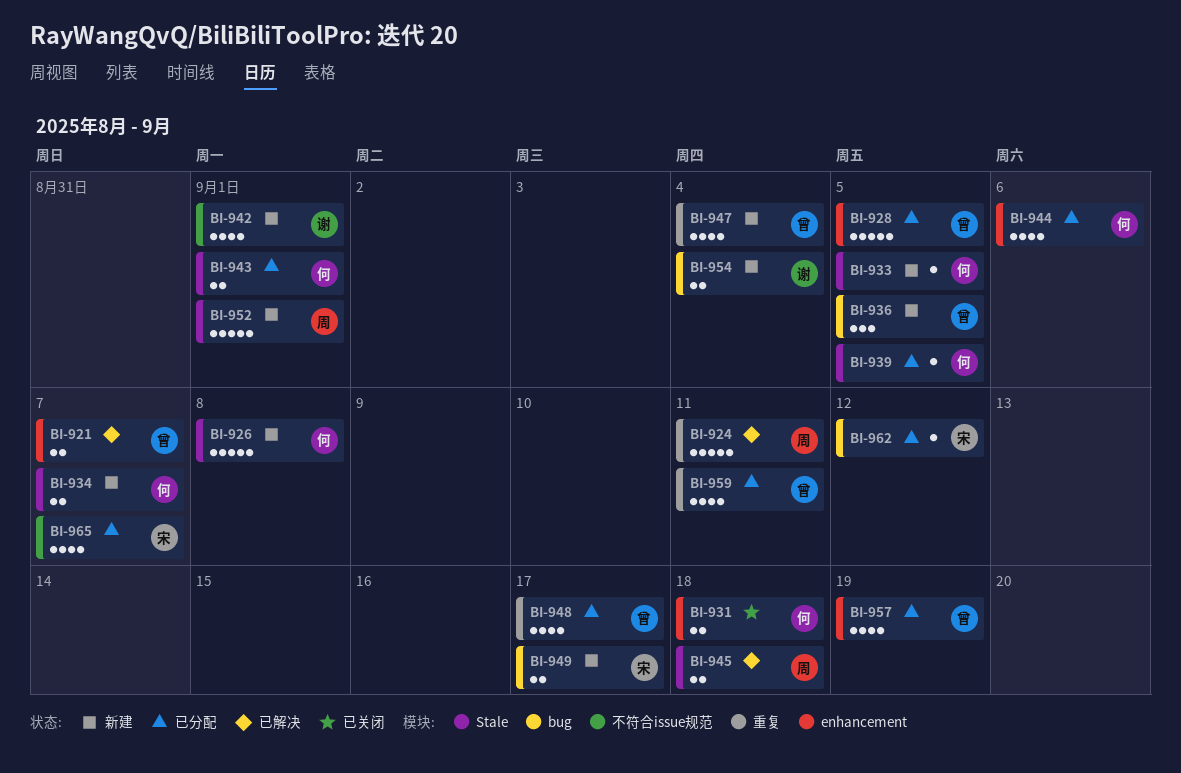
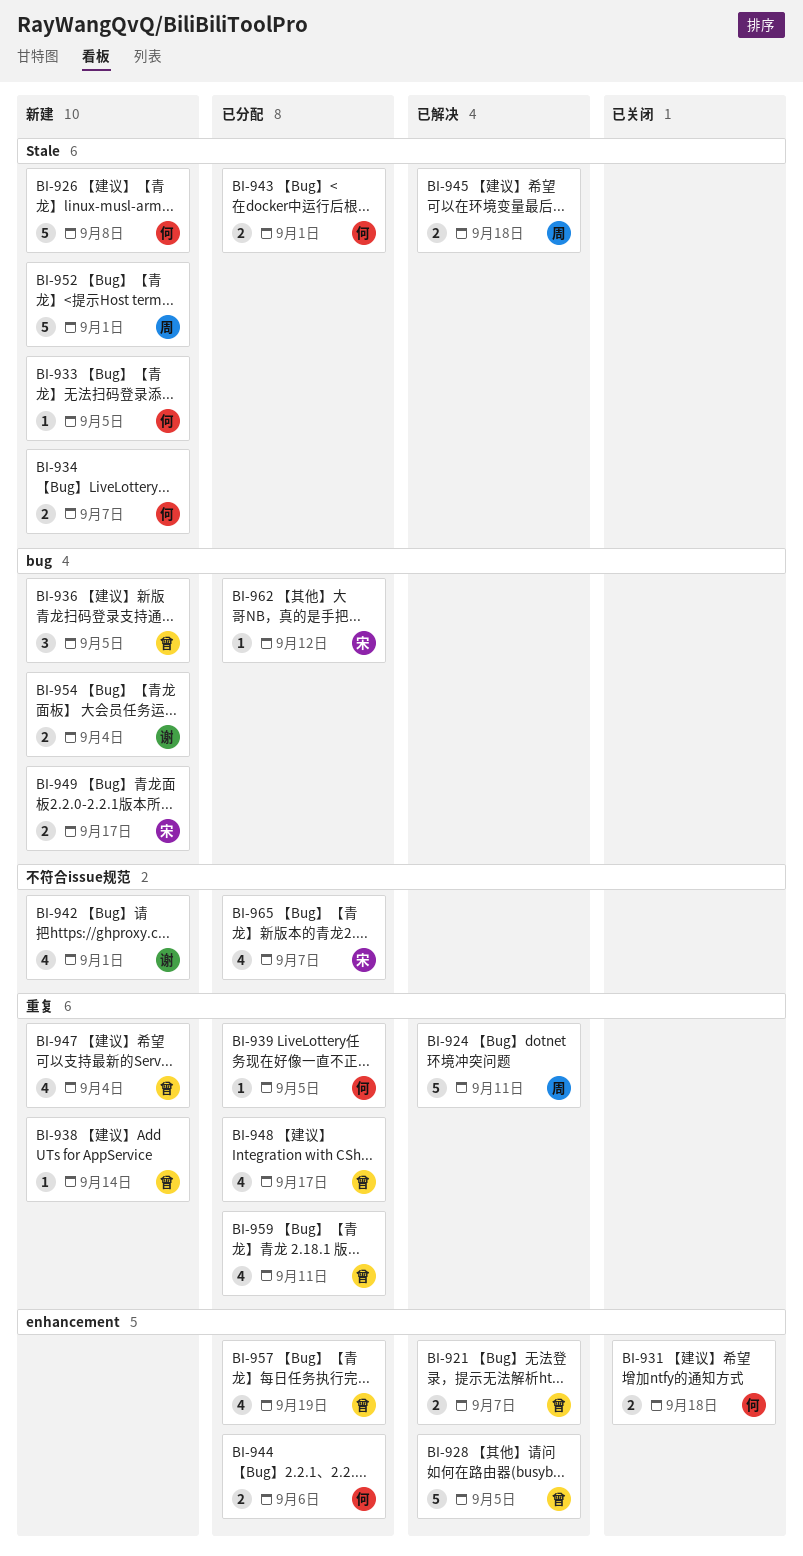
BI-928, status: 已分配 -> 已解决
BI-938: none -> present
BI-939, label: Stale -> 重复
BI-944, estimate: 4 -> 2

